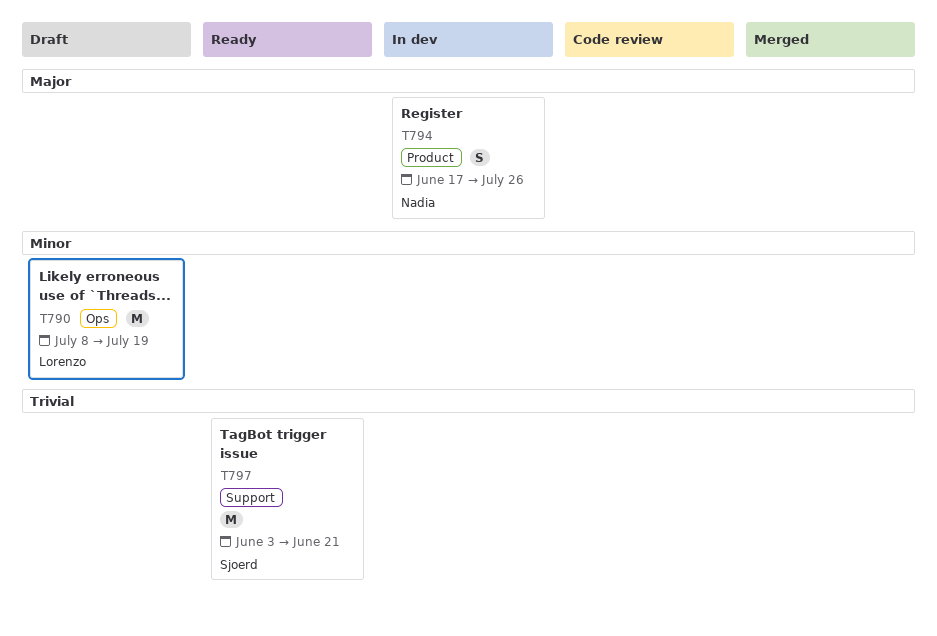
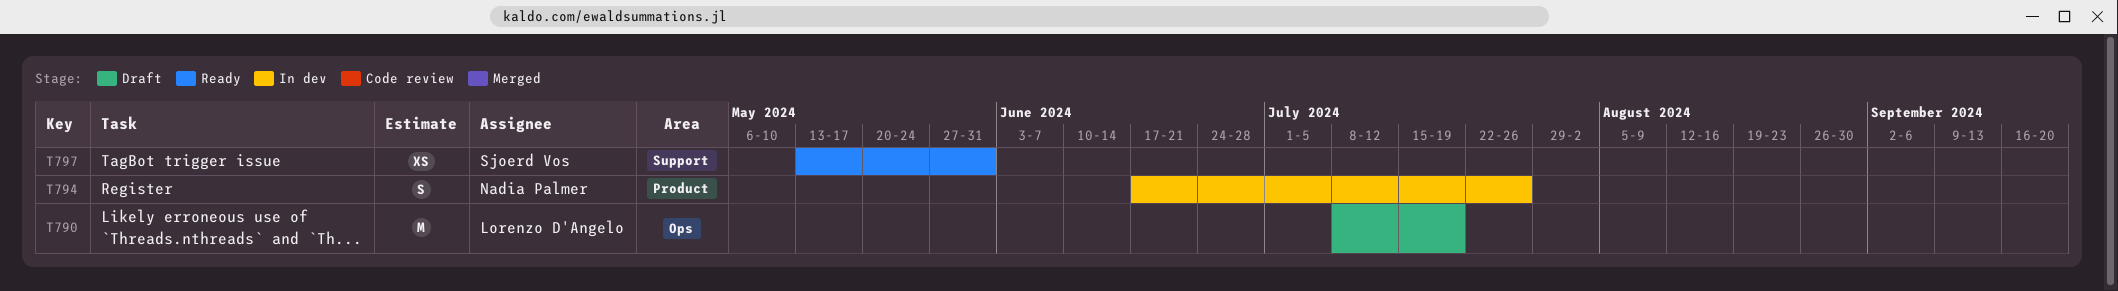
T797, estimate: M -> XS
T797, start: Jun 3 -> May 13
T797, due: Jun 21 -> May 31

